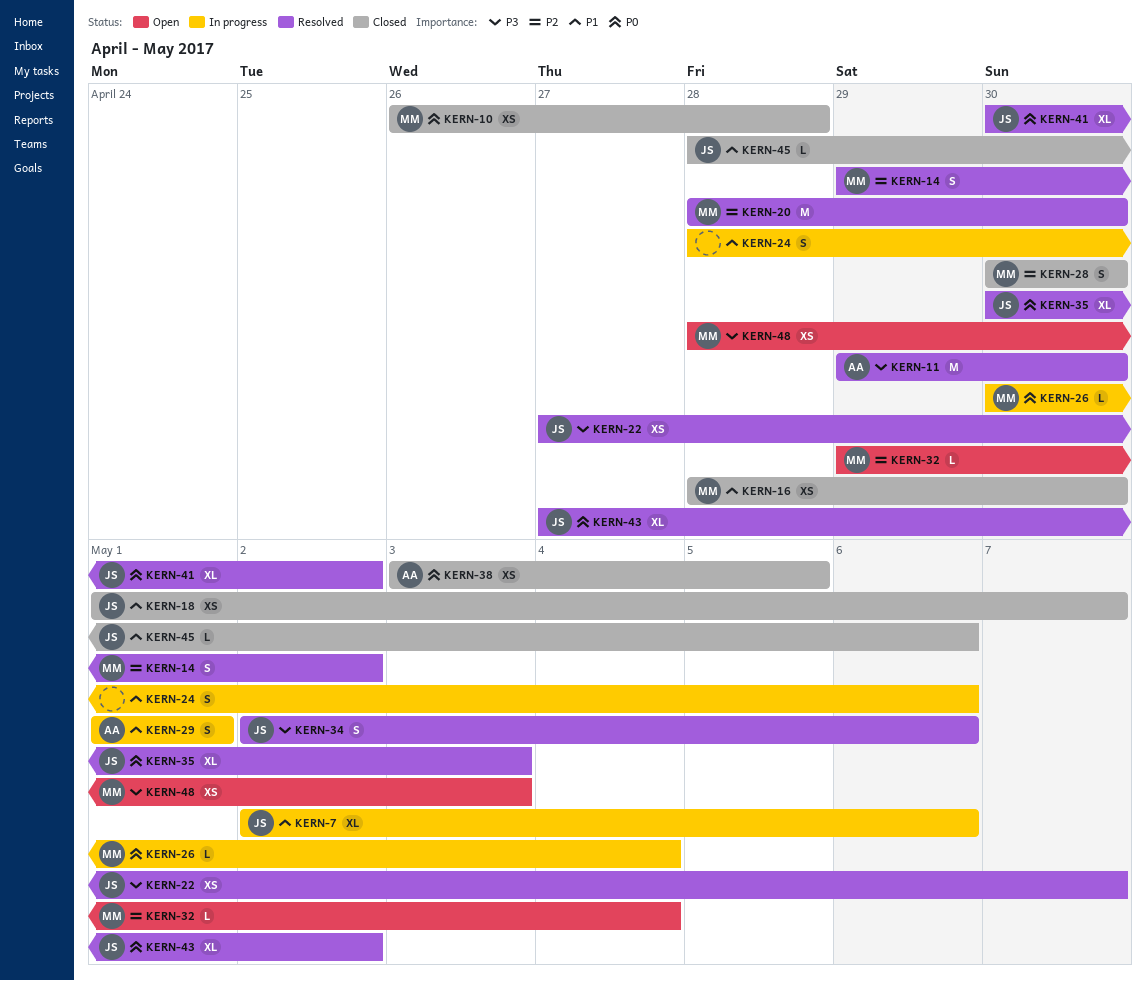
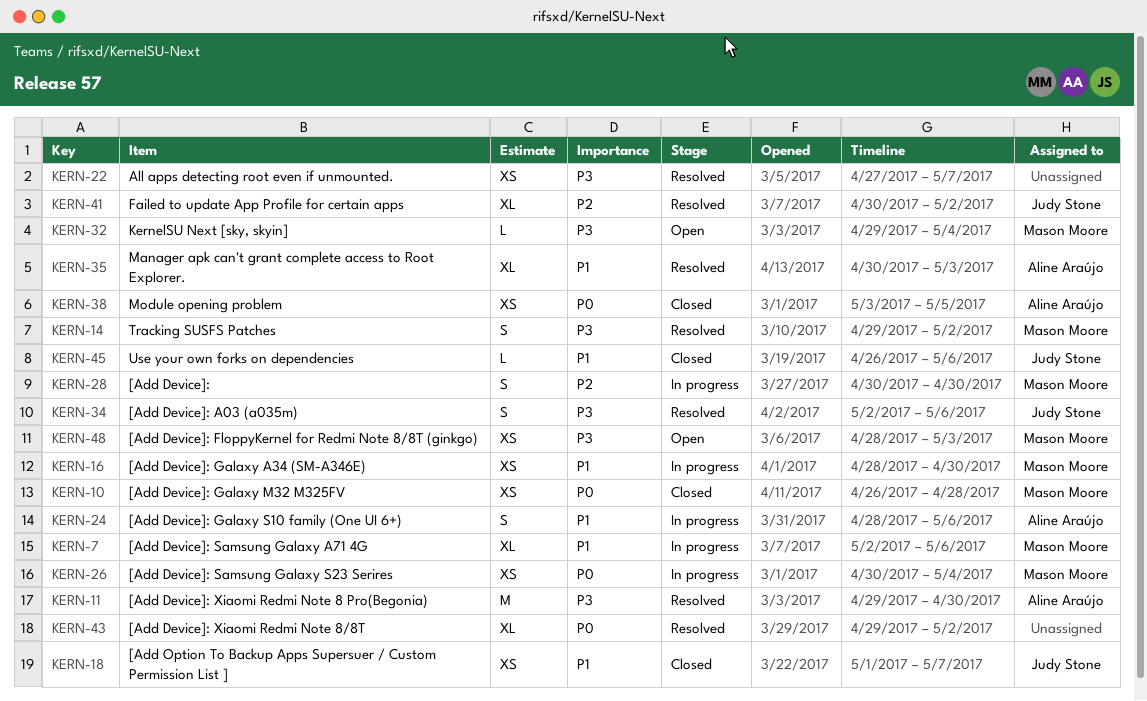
KERN-7, owner: Judy Stone -> Mason Moore
KERN-14, priority: P2 -> P3
KERN-16, status: Closed -> In progress
KERN-20: present -> none
KERN-22, owner: Judy Stone -> none
KERN-24, owner: none -> Aline Araújo
KERN-26, estimate: L -> XS
KERN-28, status: Closed -> In progress
KERN-29: present -> none
KERN-32, priority: P2 -> P3
KERN-35, owner: Judy Stone -> Aline Araújo
KERN-35, priority: P0 -> P1
KERN-41, priority: P0 -> P2
KERN-43, owner: Judy Stone -> none
KERN-43, start: Apr 27 -> Apr 29
KERN-45, start: Apr 28 -> Apr 26

